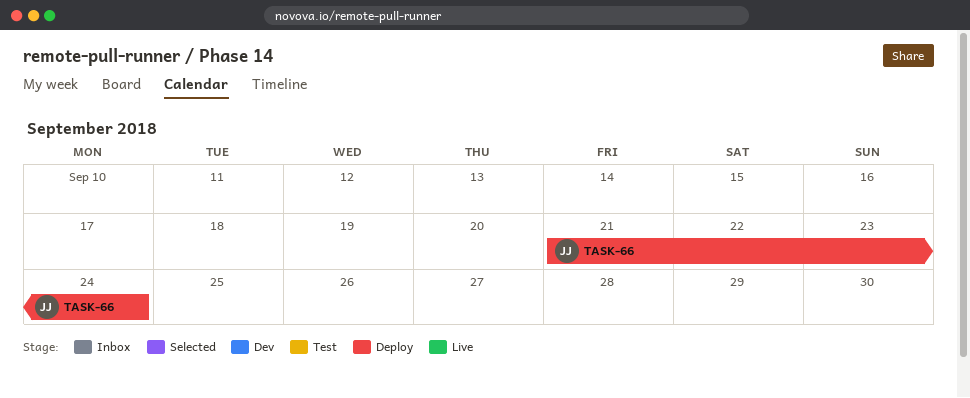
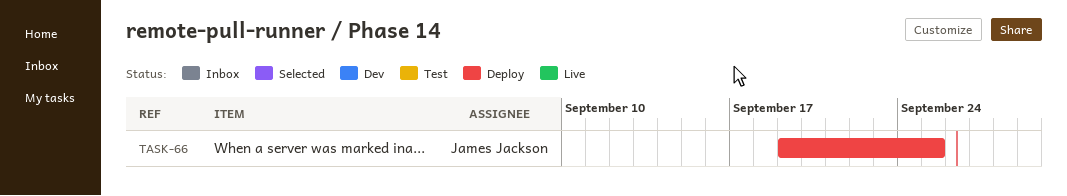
TASK-66, start: Sep 21 -> Sep 19
TASK-66, due: Sep 24 -> Sep 25

